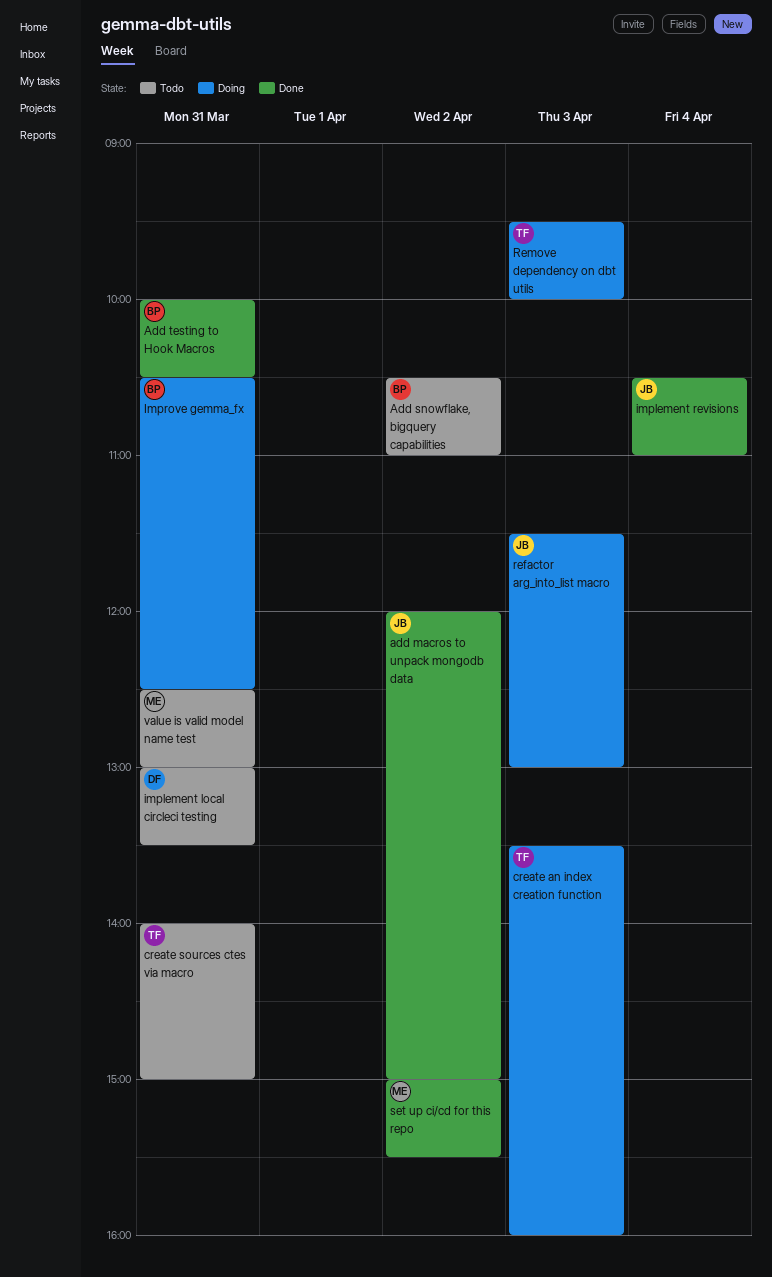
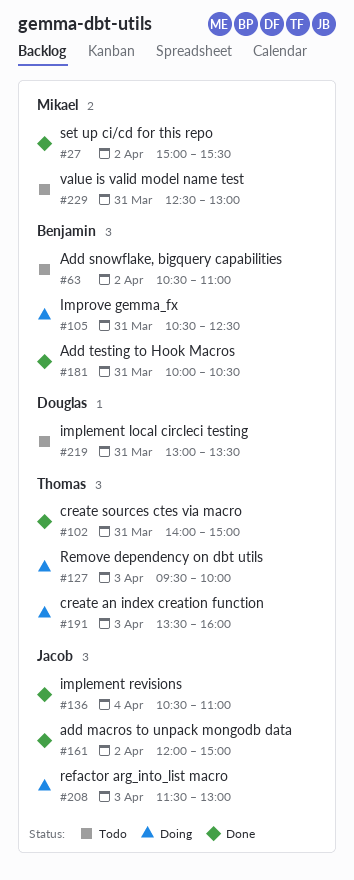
create sources ctes via macro, status: Todo -> Done

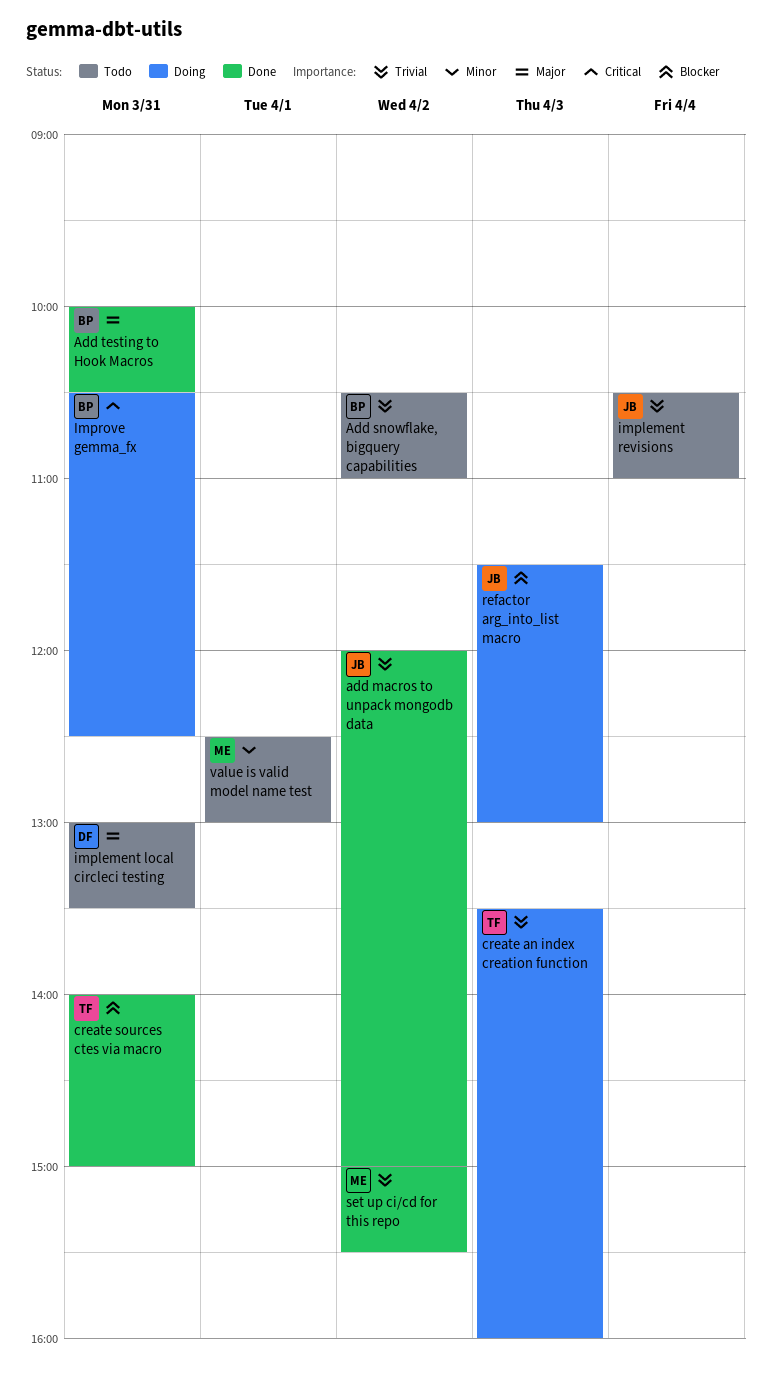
implement revisions, status: Done -> Todo
Remove dependency on dbt utils: present -> none
value is valid model name test, day: Mar 31 -> Apr 1

